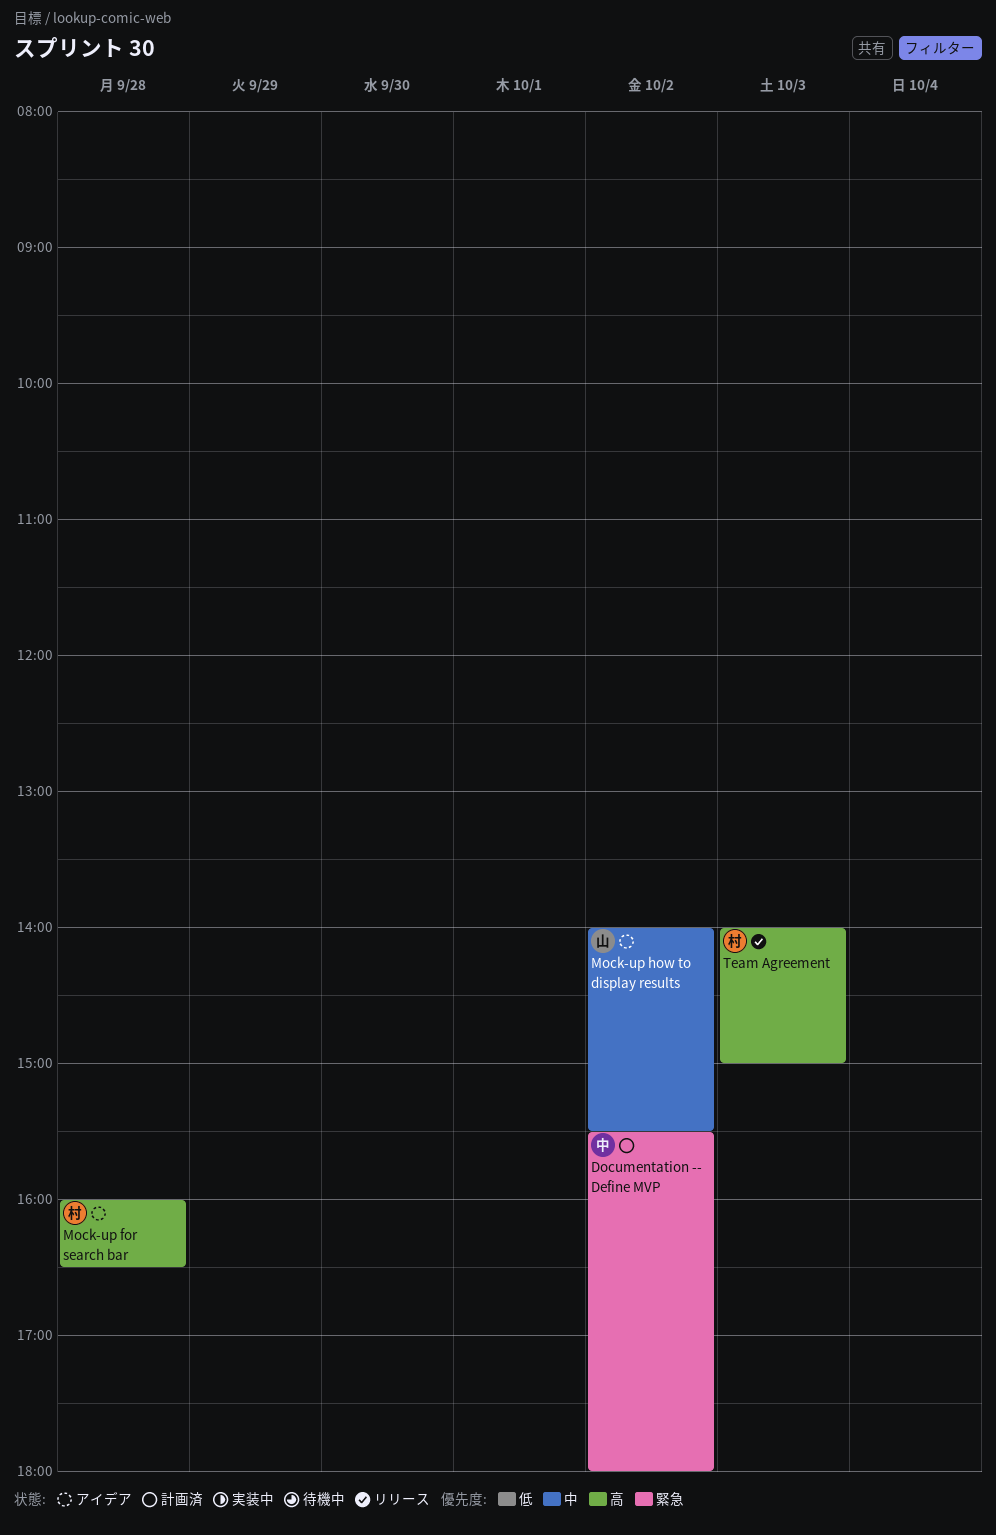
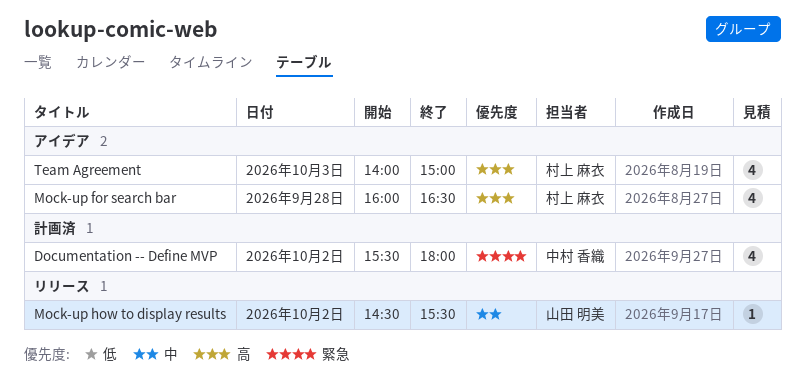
Mock-up how to display results, status: アイデア -> リリース
Mock-up how to display results, begins: 14:00 -> 14:30
Team Agreement, status: リリース -> アイデア

